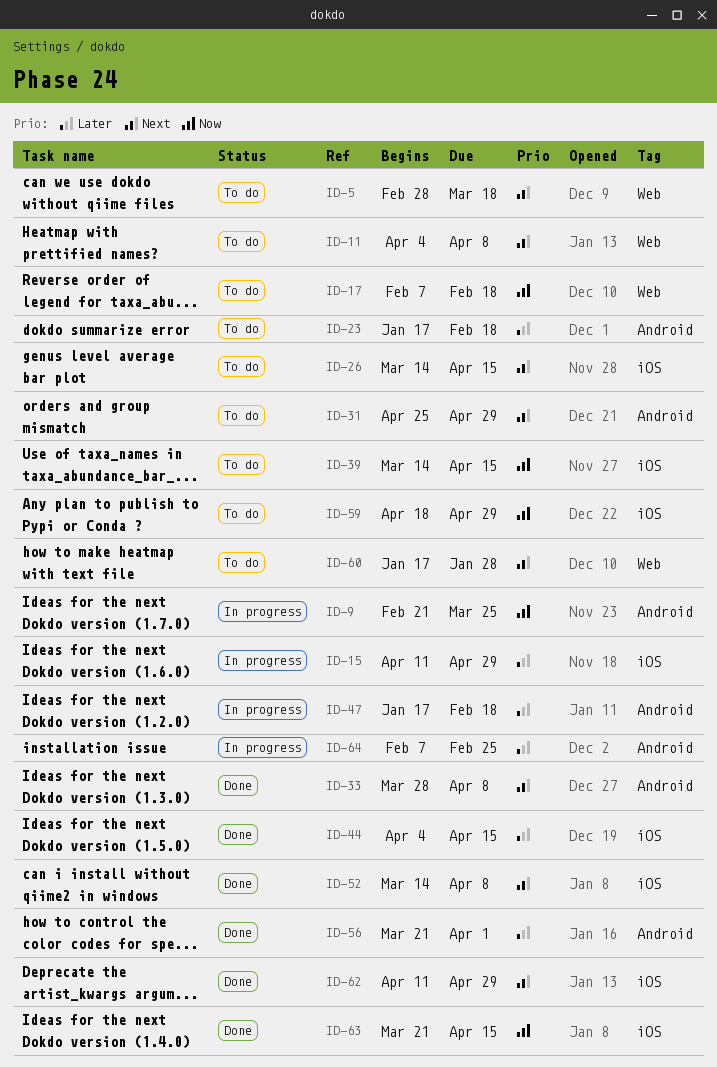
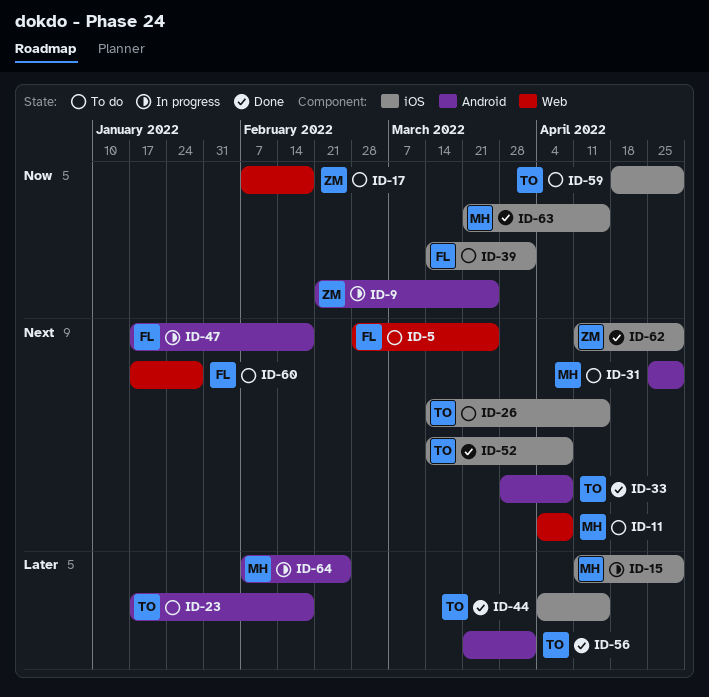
ID-5, due: Mar 18 -> Mar 25
ID-39, due: Apr 15 -> Apr 1
ID-47, priority: Later -> Next

